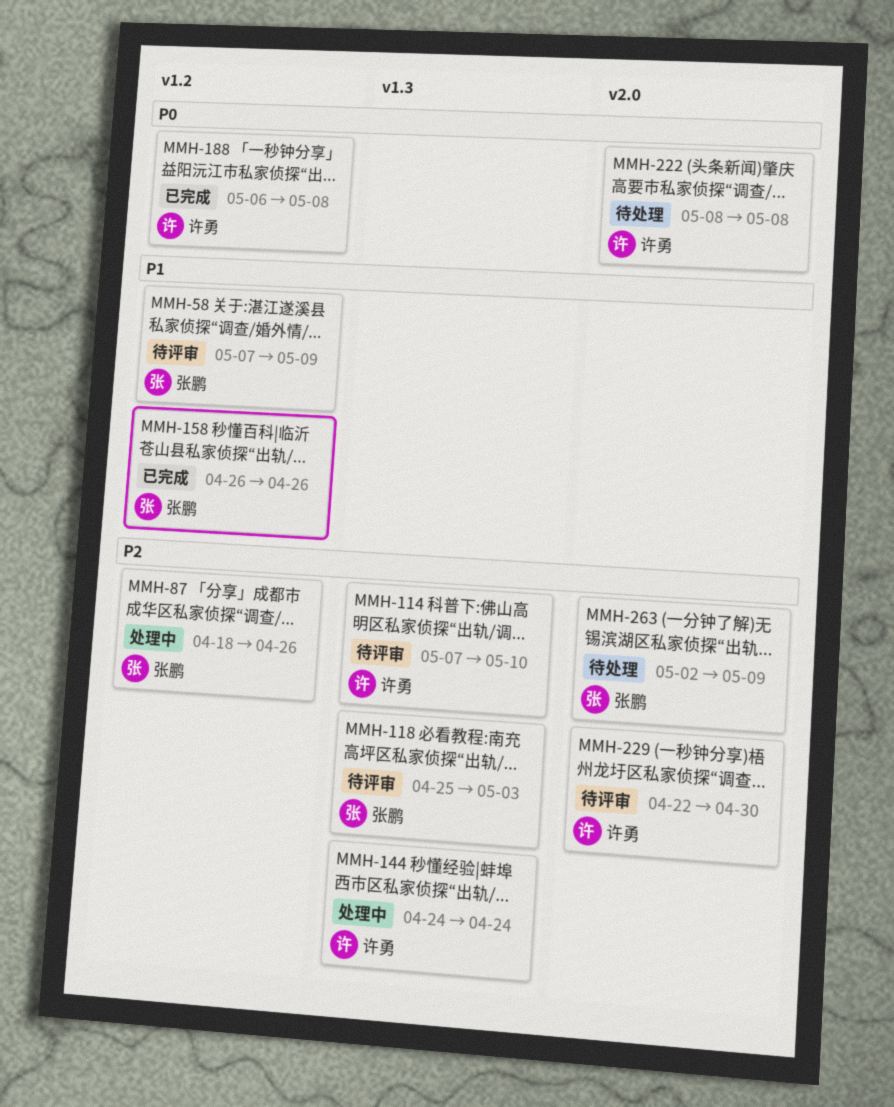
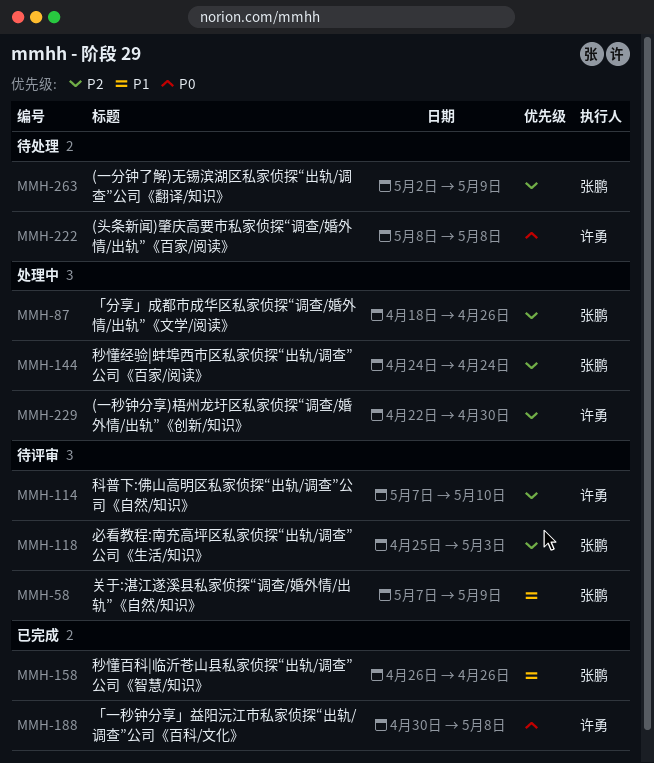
MMH-144, owner: 许勇 -> 张鹏
MMH-188, start: May 6 -> Apr 30
MMH-229, status: 待评审 -> 处理中

